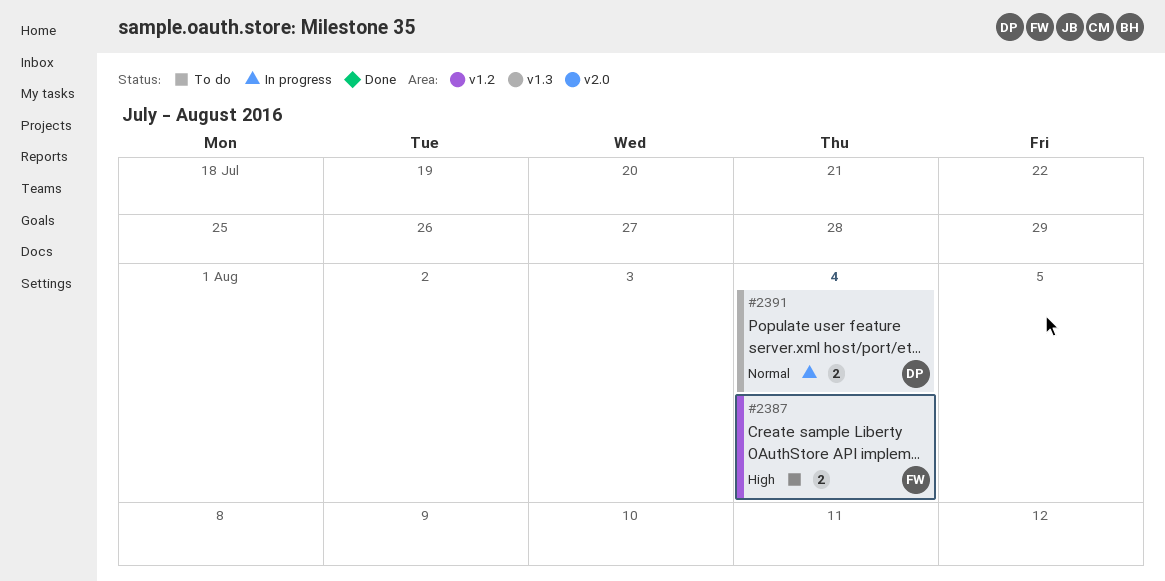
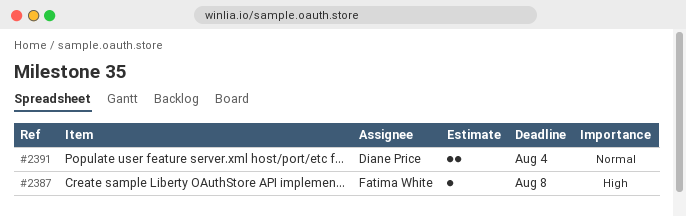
#2387, estimate: 2 -> 1
#2387, due: Aug 4 -> Aug 8

